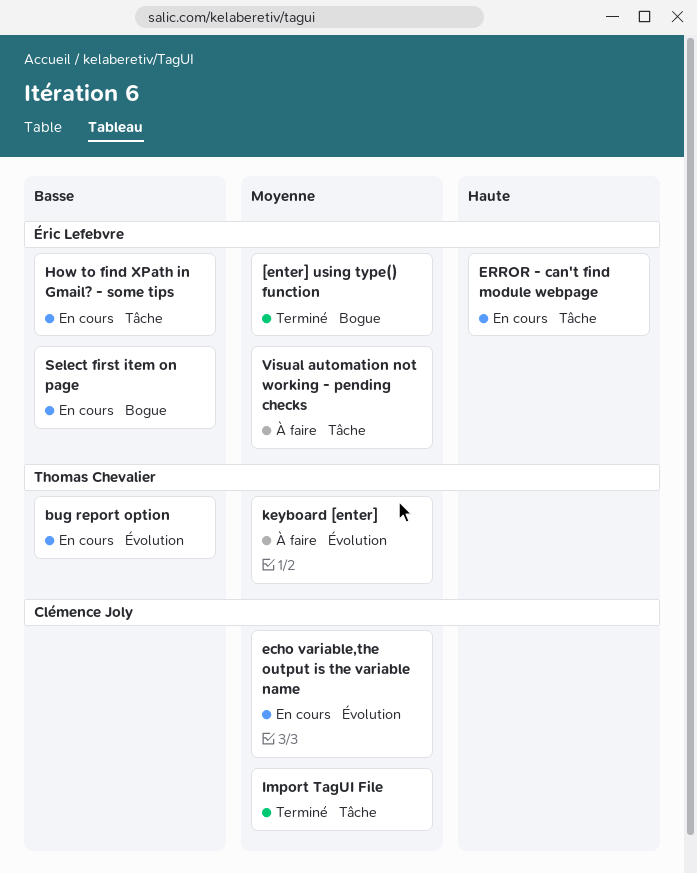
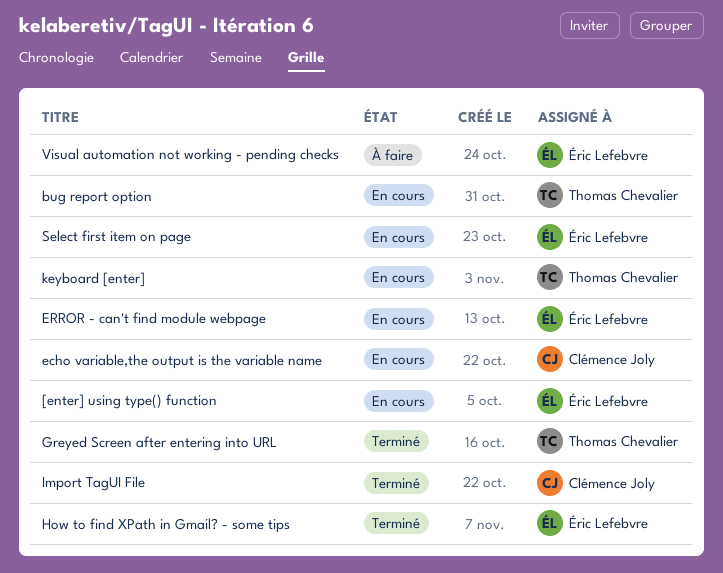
[enter] using type() function, status: Terminé -> En cours
Greyed Screen after entering into URL: none -> present
How to find XPath in Gmail? - some tips, status: En cours -> Terminé
keyboard [enter], status: À faire -> En cours

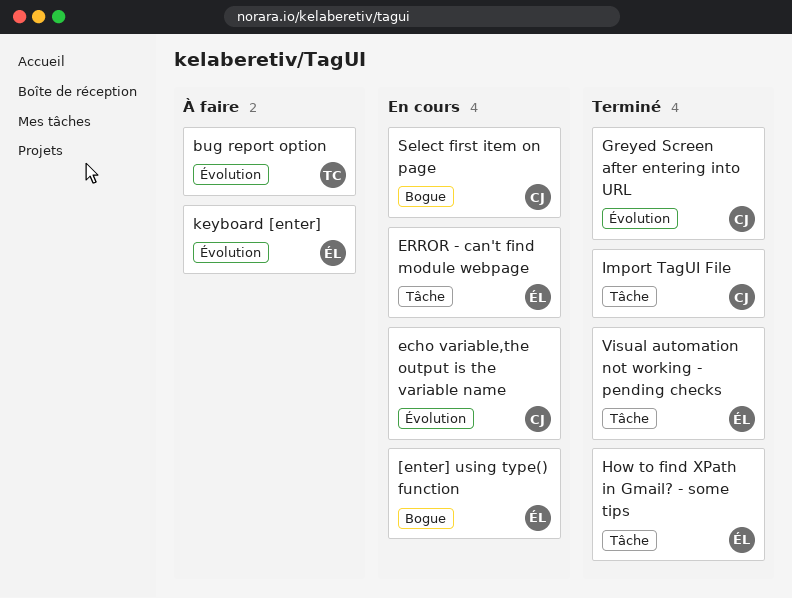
bug report option, status: En cours -> À faire
Greyed Screen after entering into URL, owner: Thomas Chevalier -> Clémence Joly
keyboard [enter], status: En cours -> À faire
keyboard [enter], owner: Thomas Chevalier -> Éric Lefebvre
Select first item on page, owner: Éric Lefebvre -> Clémence Joly
Visual automation not working - pending checks, status: À faire -> Terminé

